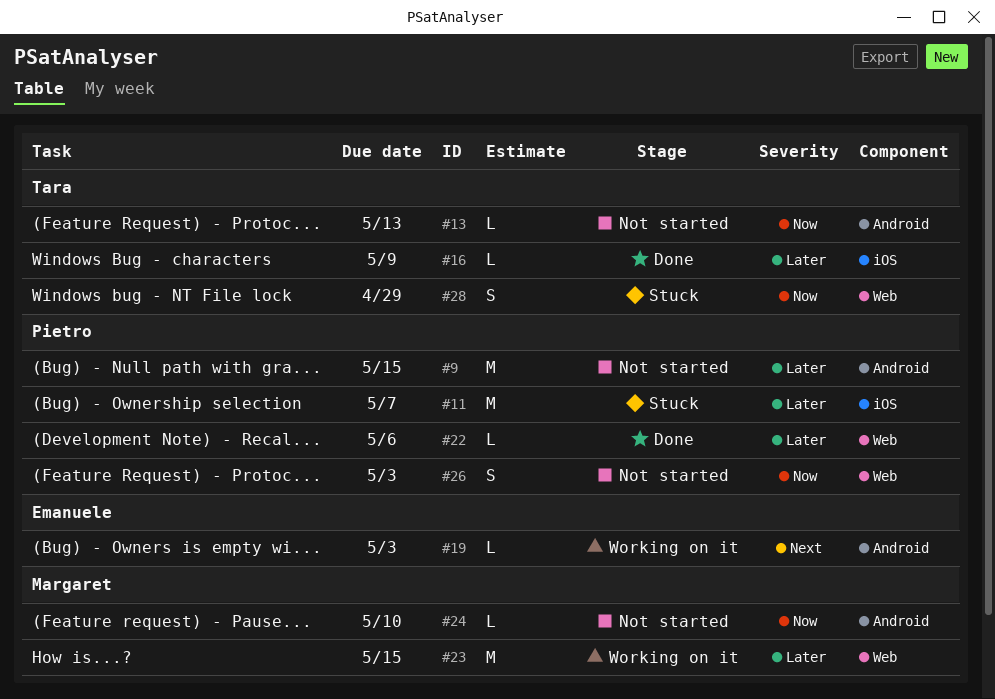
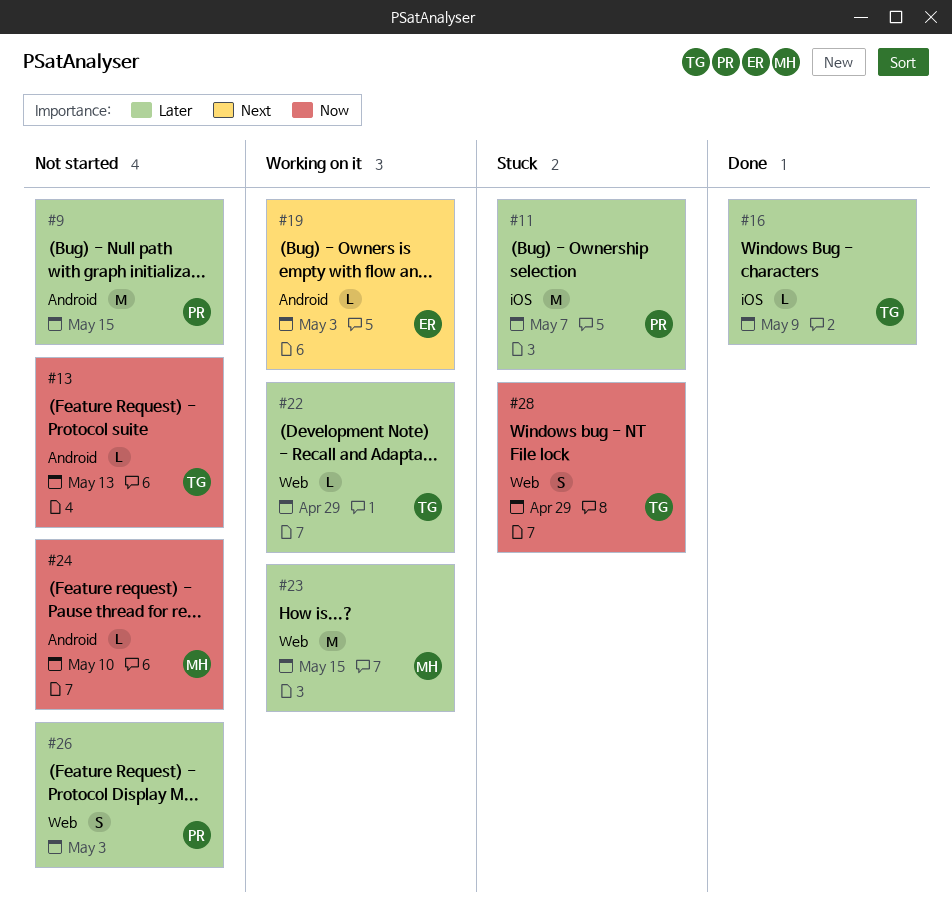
#22, status: Done -> Working on it
#22, owner: Pietro -> Tara
#22, due: May 6 -> Apr 29
#26, priority: Now -> Later

